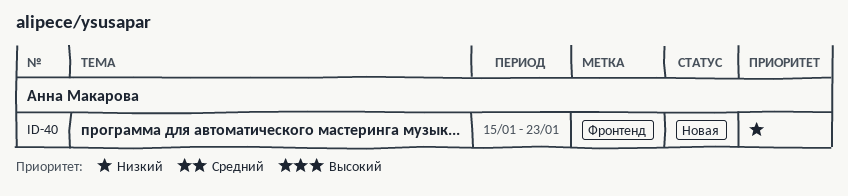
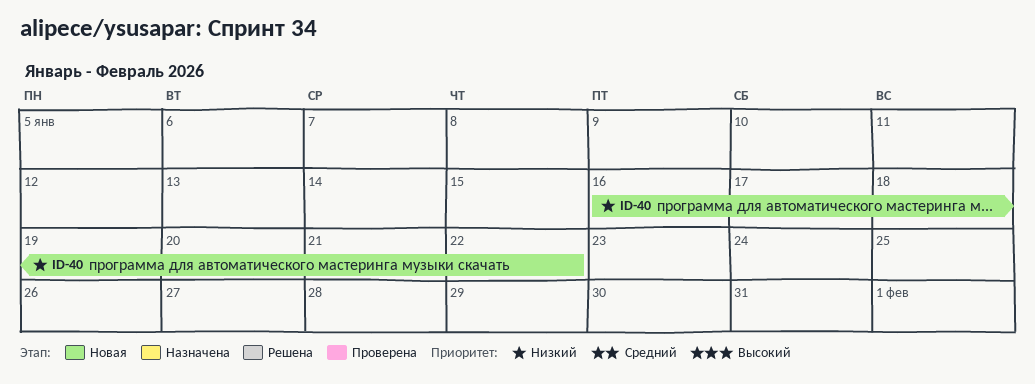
ID-40, start: Jan 15 -> Jan 16
ID-40, due: Jan 23 -> Jan 22

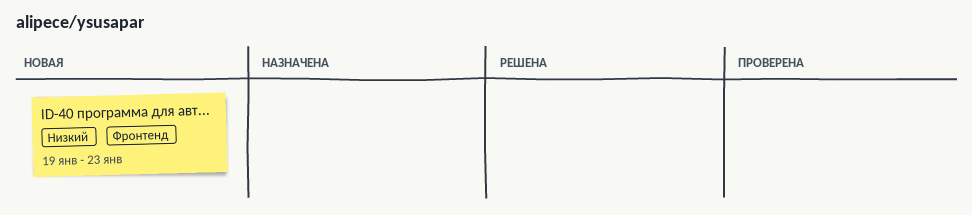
ID-40, start: Jan 16 -> Jan 19
ID-40, due: Jan 22 -> Jan 23

